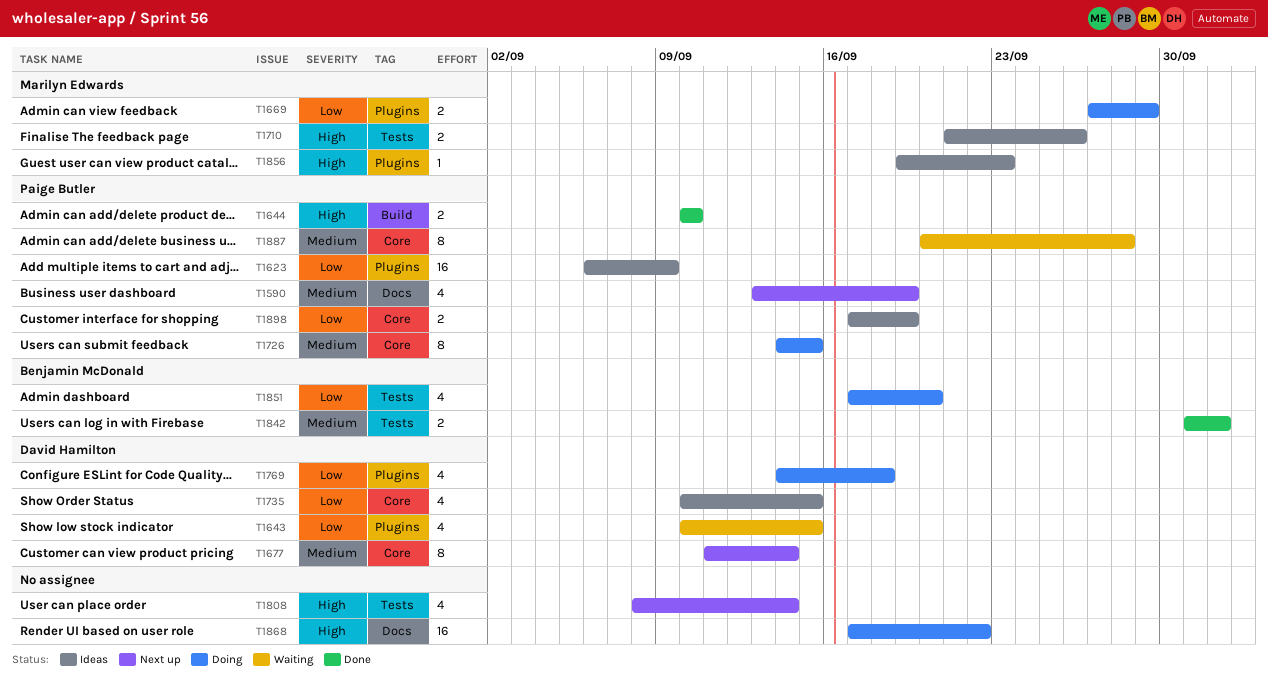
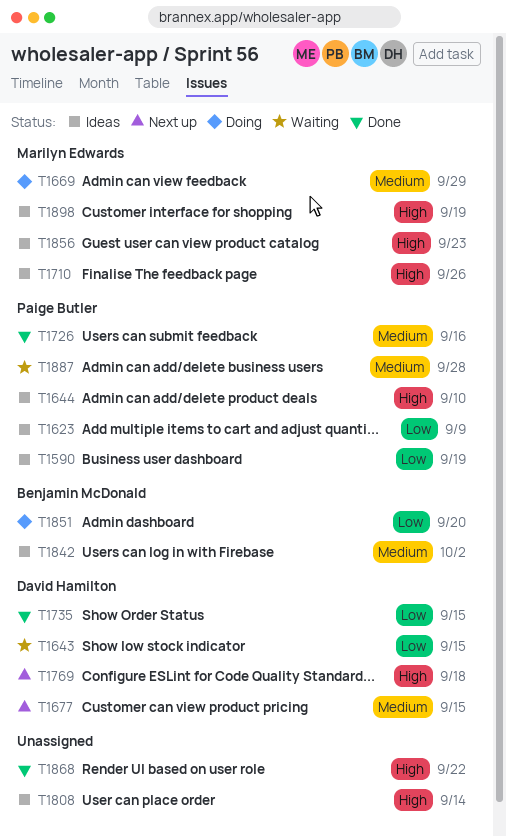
T1590, status: Next up -> Ideas
T1590, priority: Medium -> Low
T1644, status: Done -> Ideas
T1669, priority: Low -> Medium
T1677, due: Sep 14 -> Sep 15
T1726, status: Doing -> Done
T1726, due: Sep 15 -> Sep 16
T1735, status: Ideas -> Done
T1769, status: Doing -> Next up
T1769, priority: Low -> High
T1808, status: Next up -> Ideas
T1842, status: Done -> Ideas
T1868, status: Doing -> Done
T1898, owner: Paige Butler -> Marilyn Edwards
T1898, priority: Low -> High

